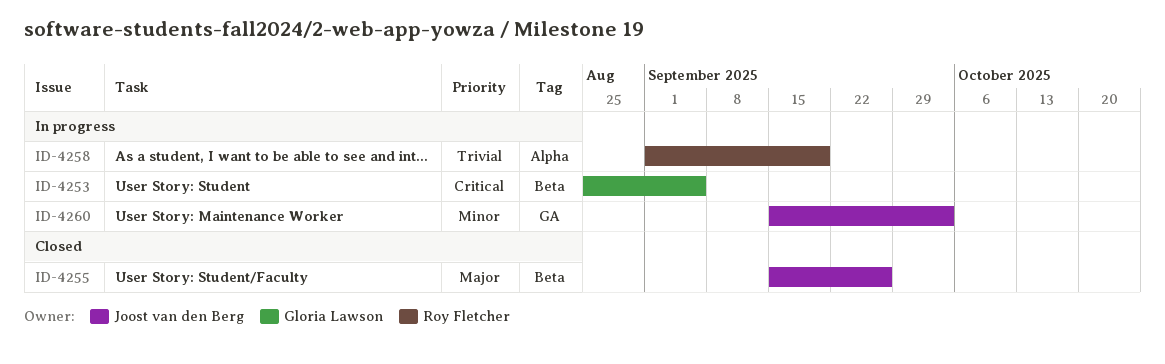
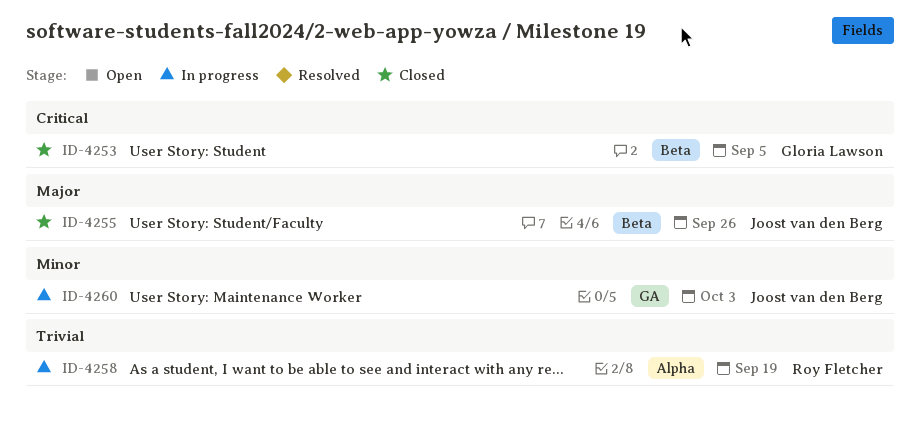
ID-4253, status: In progress -> Closed

